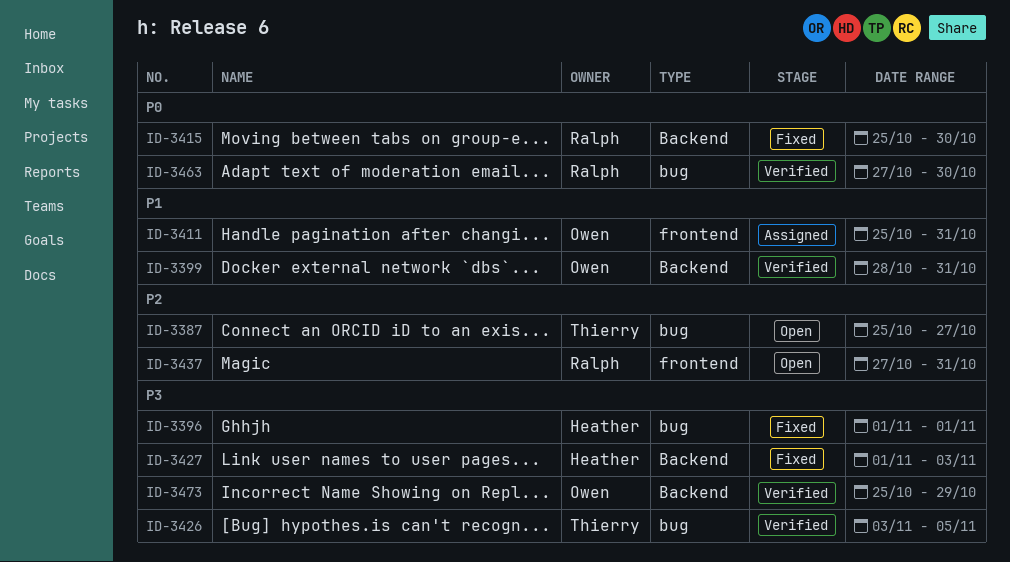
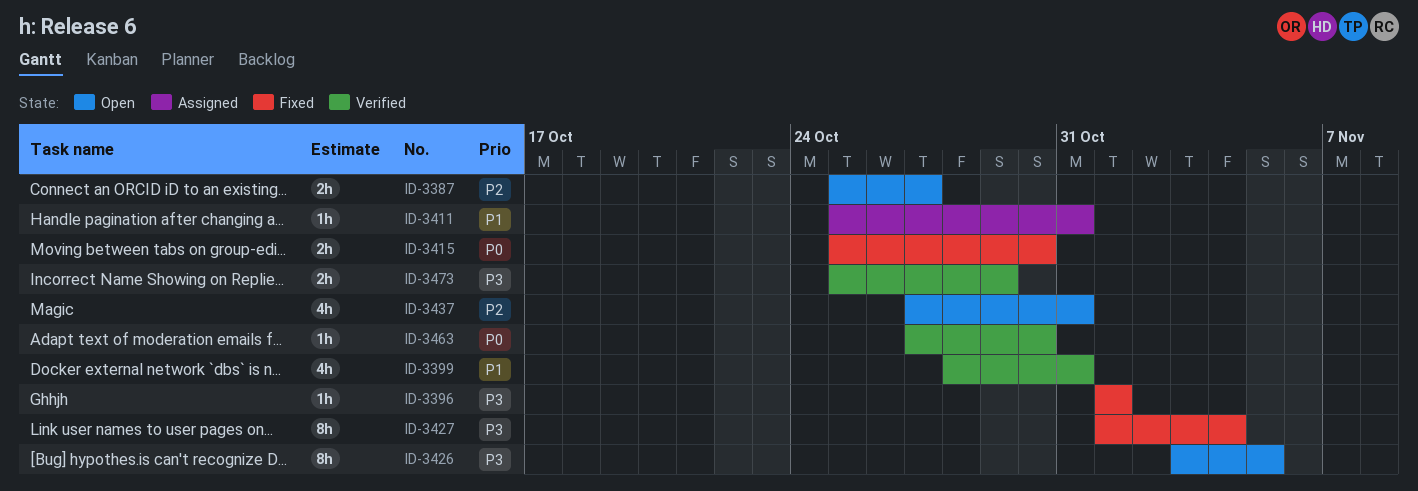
ID-3426, status: Verified -> Open
ID-3427, due: Nov 3 -> Nov 4

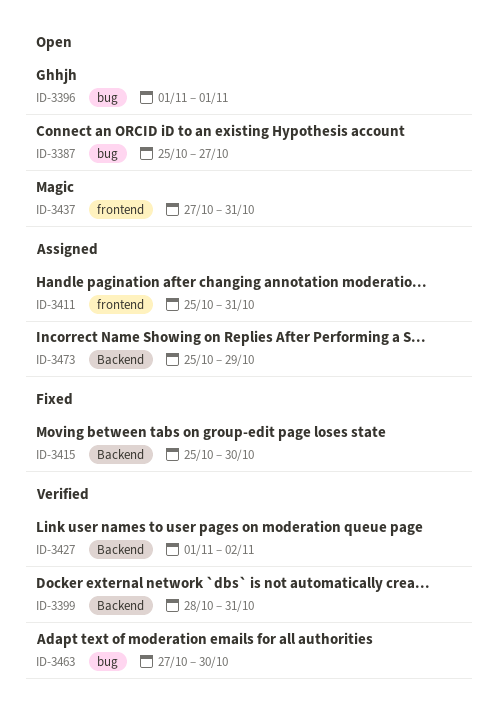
ID-3396, status: Fixed -> Open
ID-3426: present -> none
ID-3427, status: Fixed -> Verified
ID-3427, due: Nov 4 -> Nov 2
ID-3473, status: Verified -> Assigned

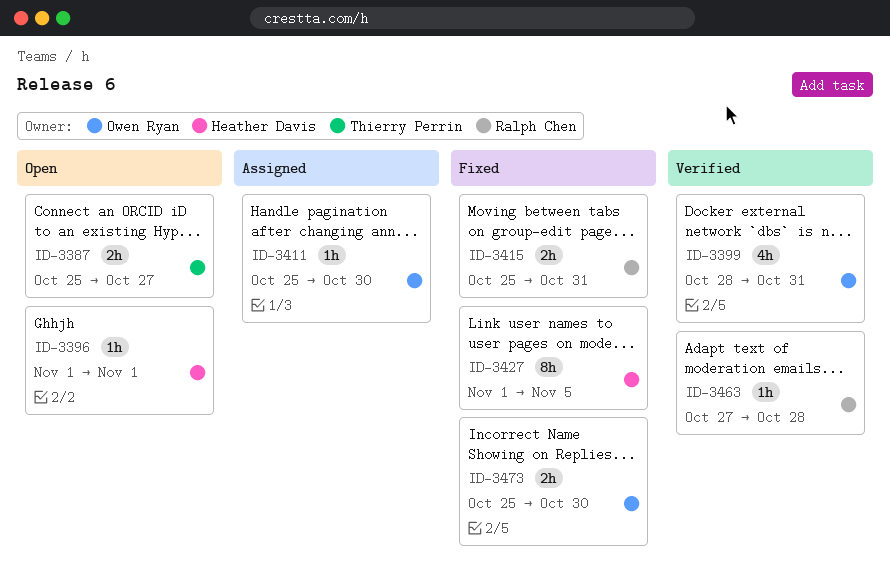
ID-3411, due: Oct 31 -> Oct 30
ID-3415, due: Oct 30 -> Oct 31
ID-3427, status: Verified -> Fixed
ID-3427, due: Nov 2 -> Nov 5
ID-3437: present -> none
ID-3463, due: Oct 30 -> Oct 28
ID-3473, status: Assigned -> Fixed
ID-3473, due: Oct 29 -> Oct 30

